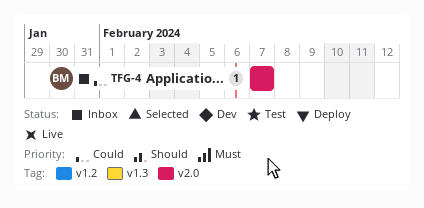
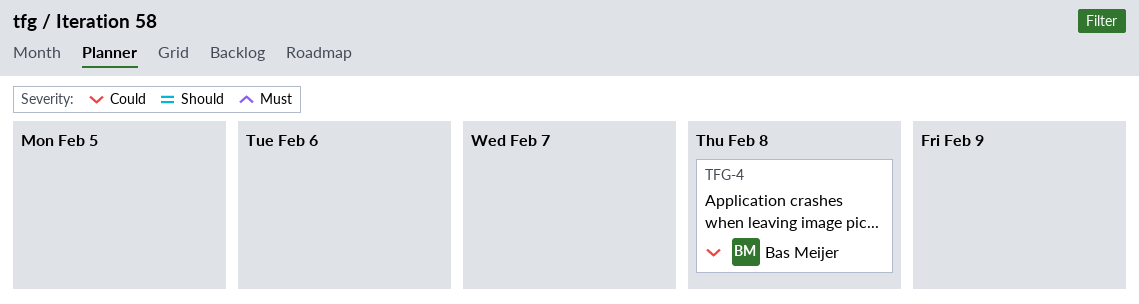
TFG-4, due: Feb 7 -> Feb 8

